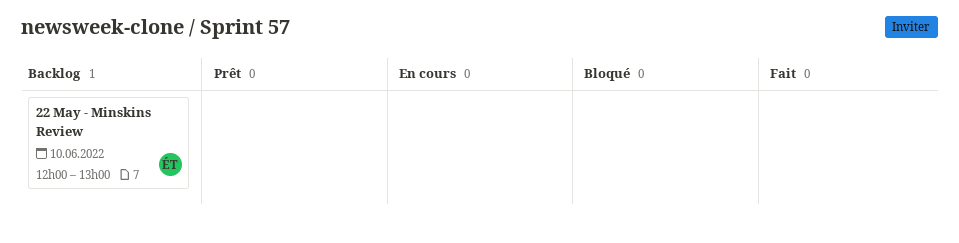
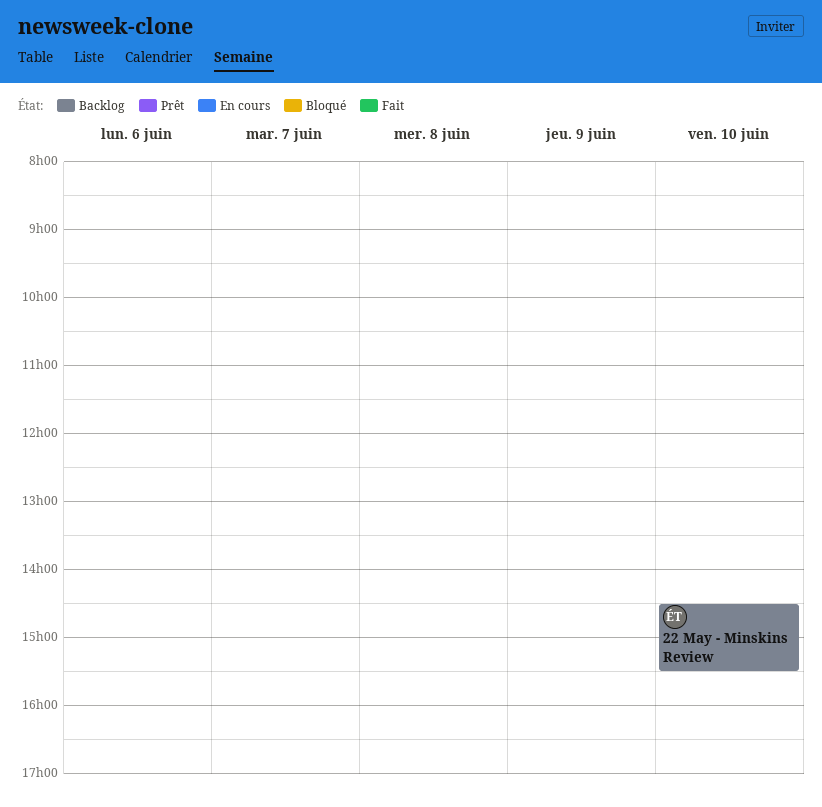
22 May - Minskins Review, begins: 12:00 -> 14:30
22 May - Minskins Review, ends: 13:00 -> 15:30

